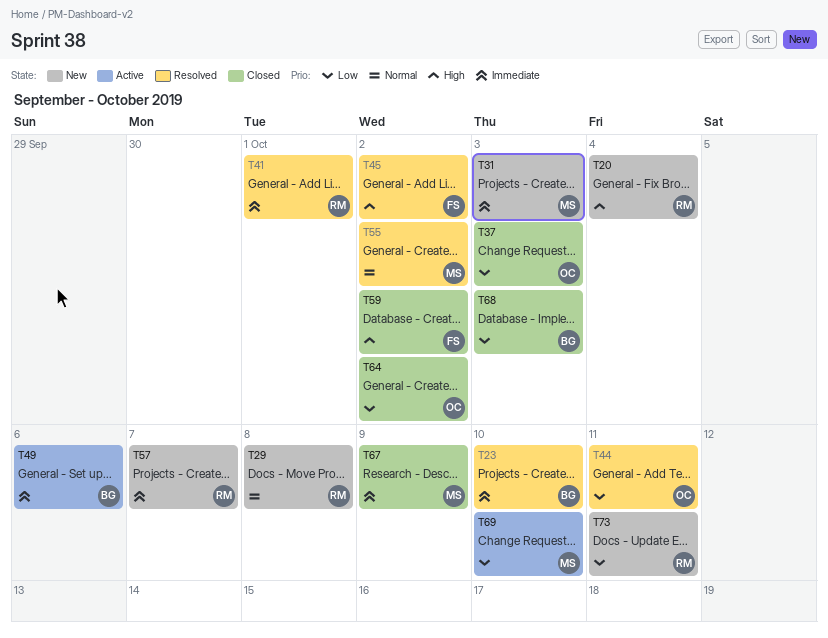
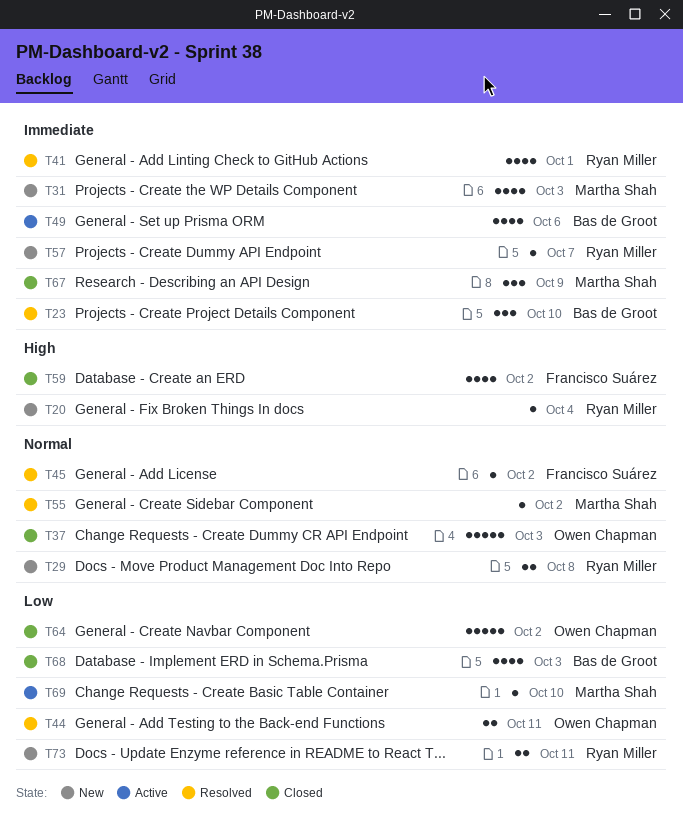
T37, priority: Low -> Normal
T45, priority: High -> Normal

